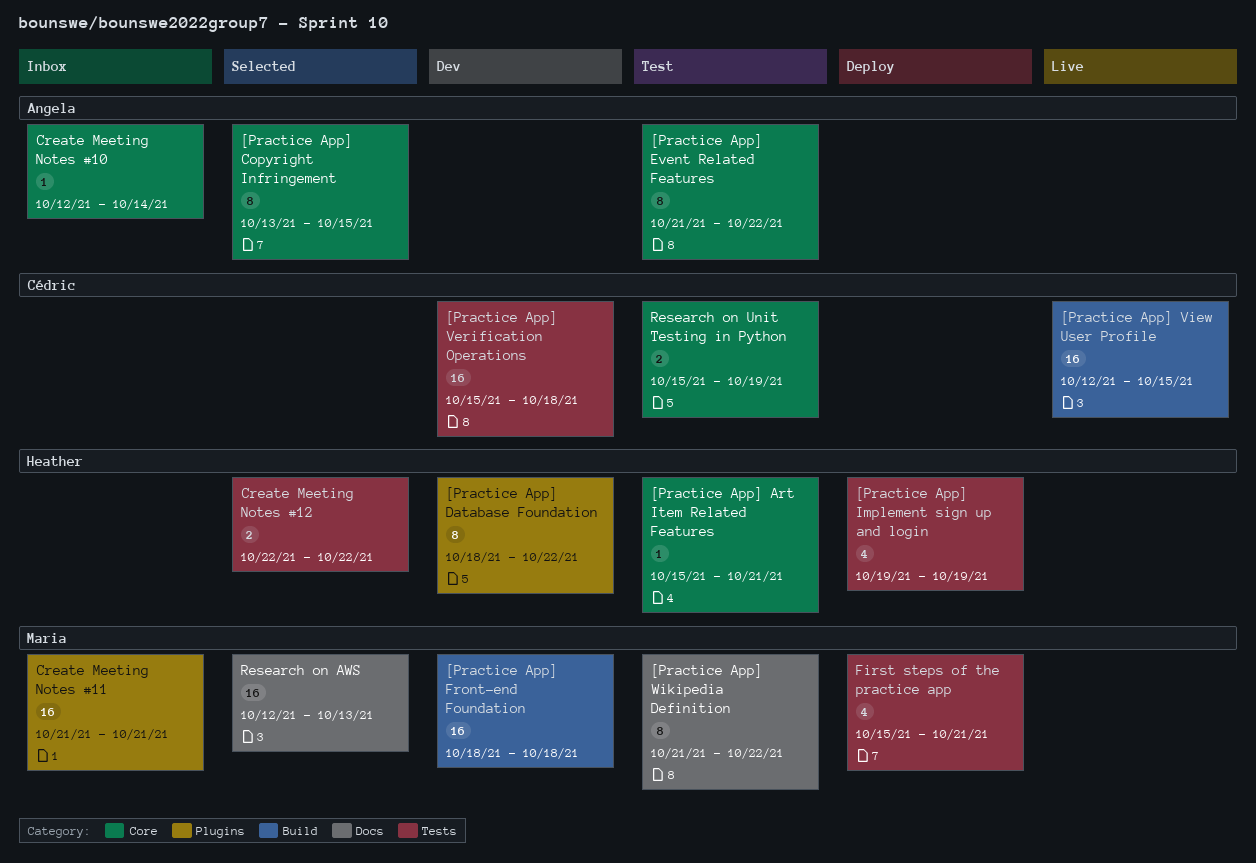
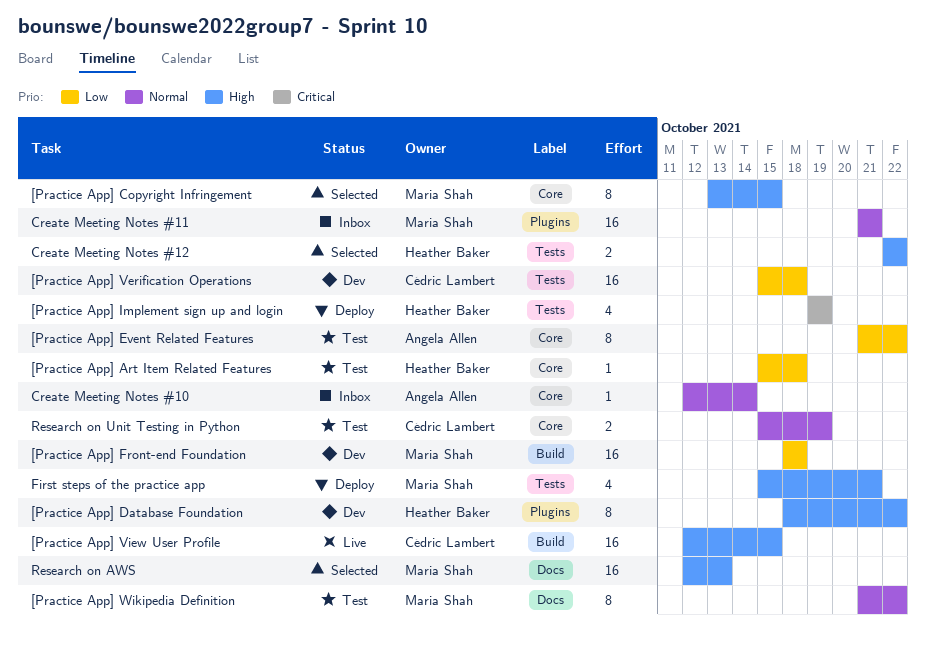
[Practice App] Art Item Related Features, due: Oct 21 -> Oct 18
[Practice App] Copyright Infringement, owner: Angela Allen -> Maria Shah

